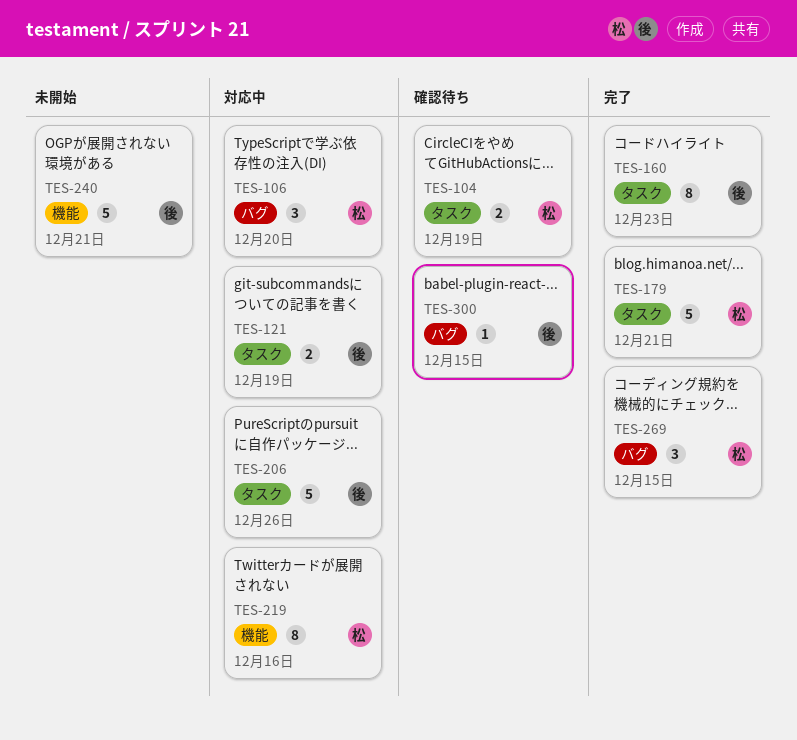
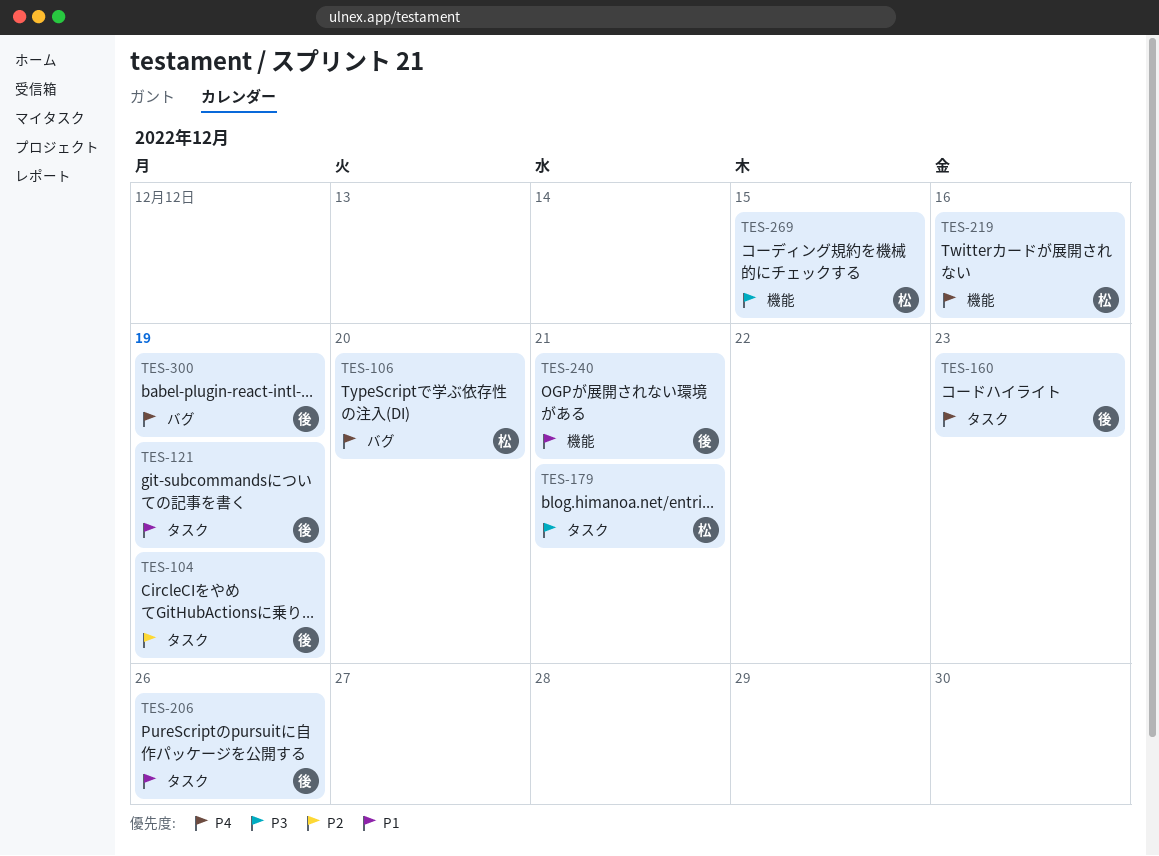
TES-104, owner: 松 -> 後
TES-269, label: バグ -> 機能
TES-300, due: Dec 15 -> Dec 19

